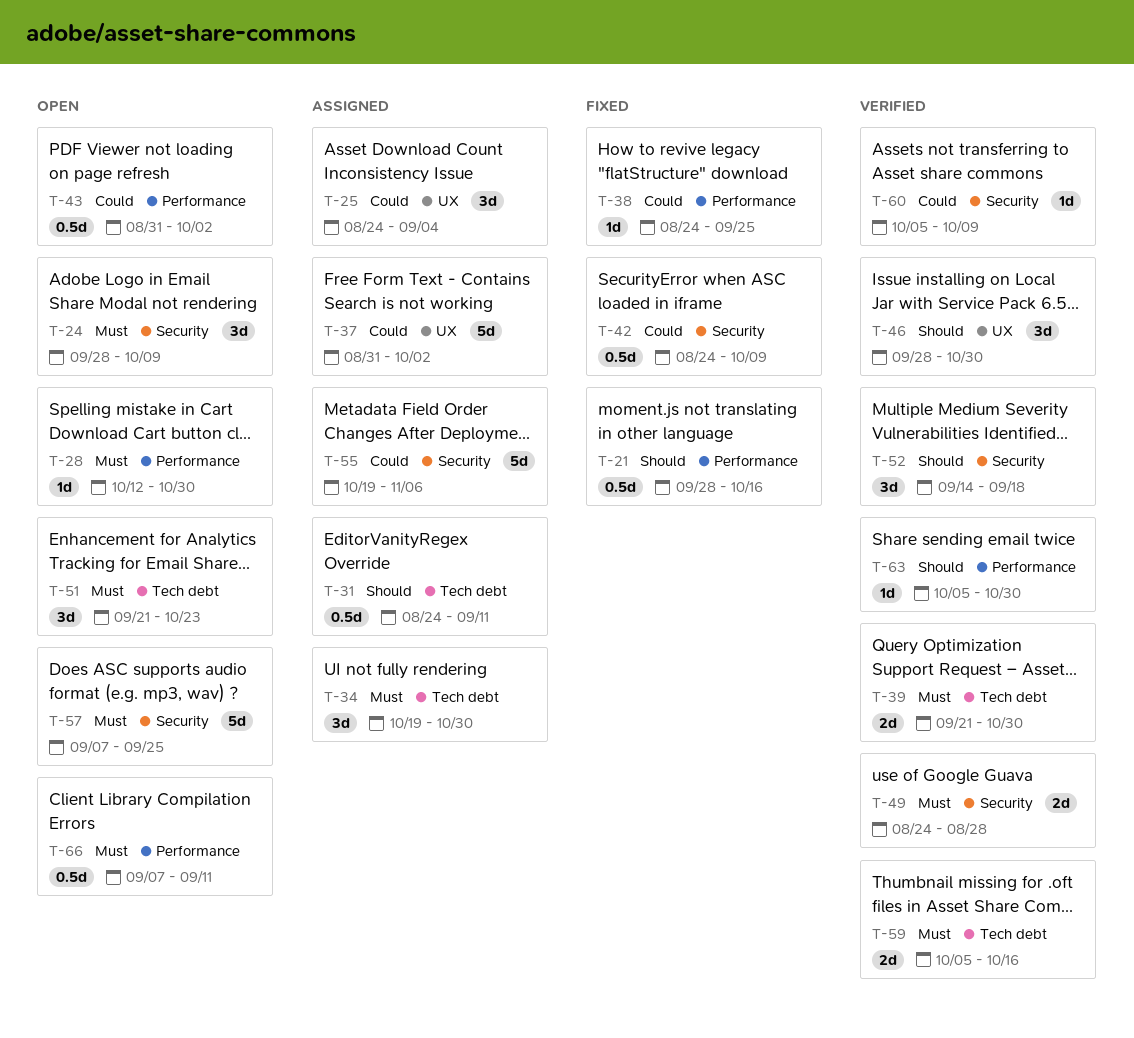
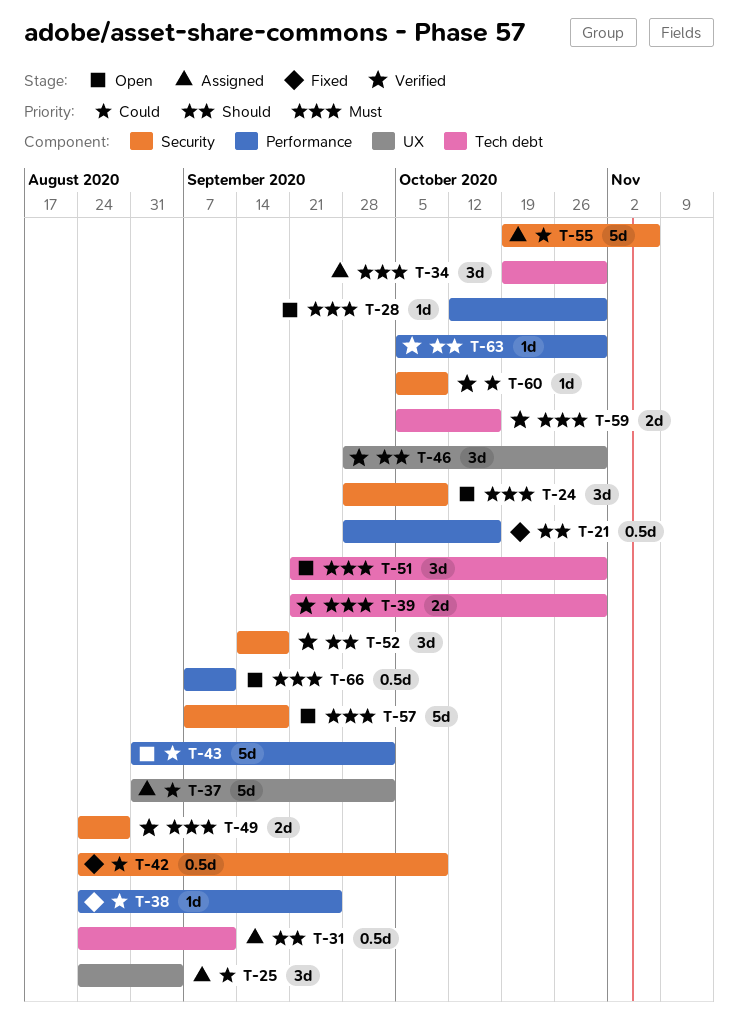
T-43, estimate: 0.5d -> 5d
T-51, due: Oct 23 -> Oct 30
T-57, due: Sep 25 -> Sep 18

